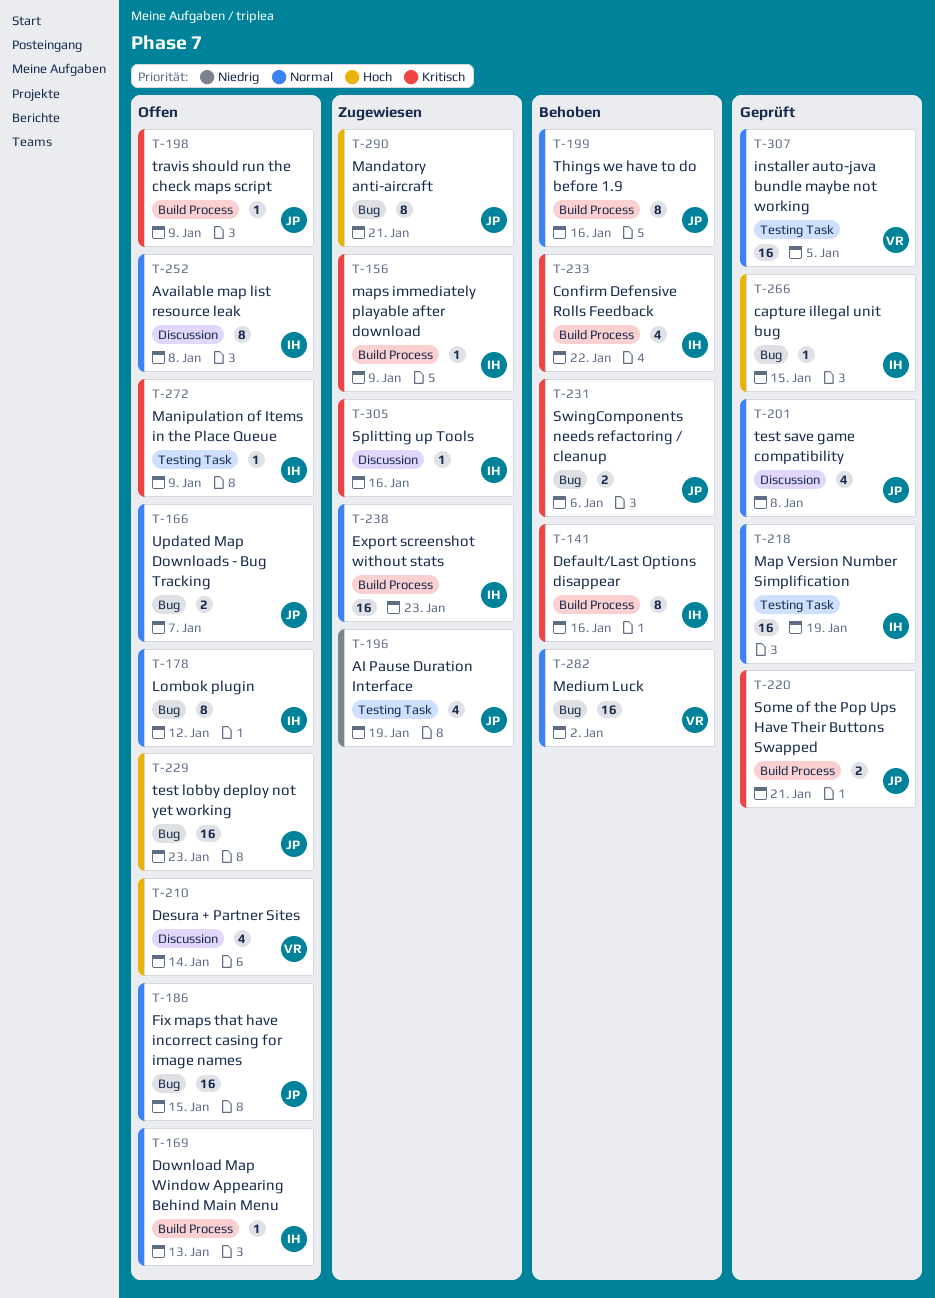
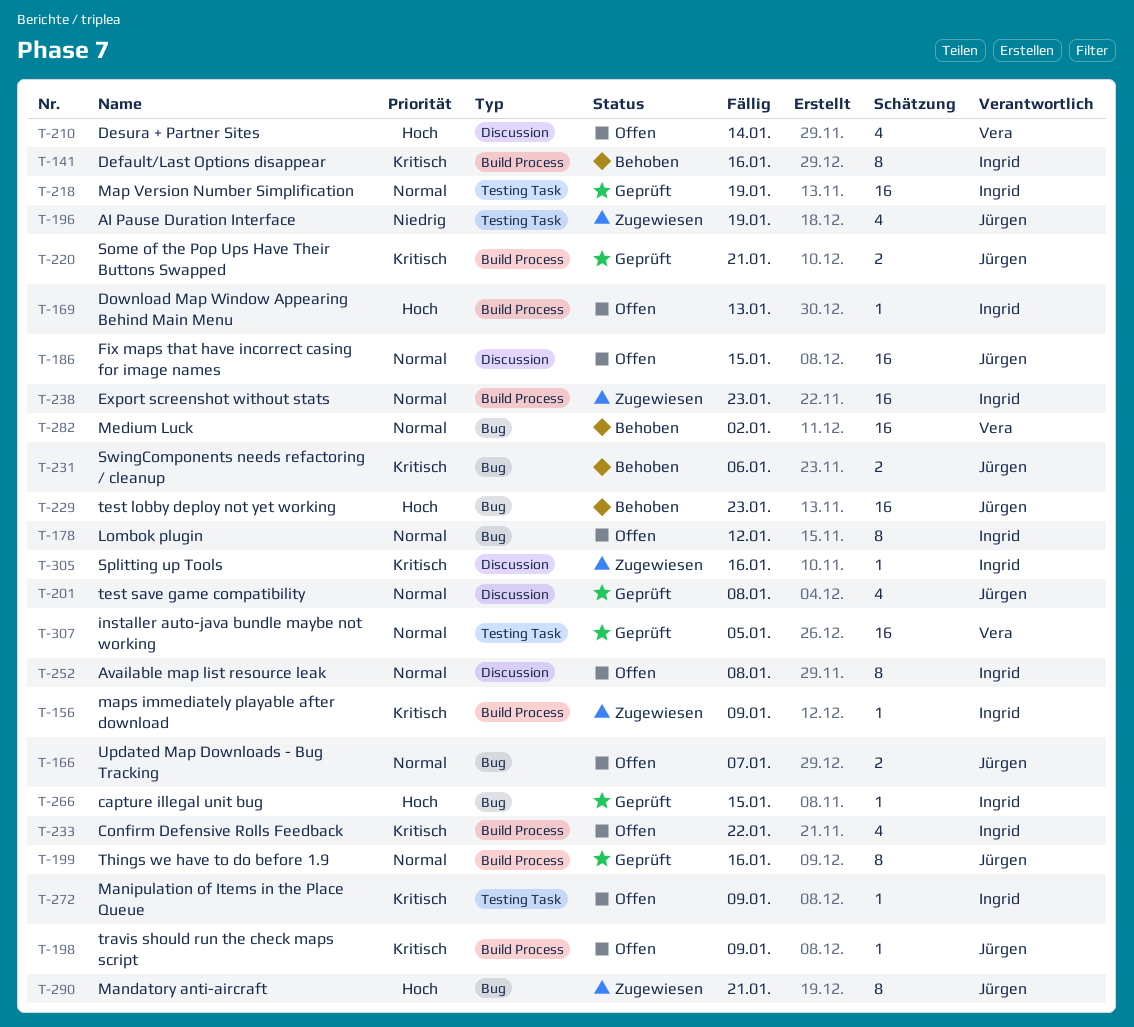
T-169, priority: Normal -> Hoch
T-186, label: Bug -> Discussion
T-199, status: Behoben -> Geprüft
T-229, status: Offen -> Behoben
T-233, status: Behoben -> Offen

